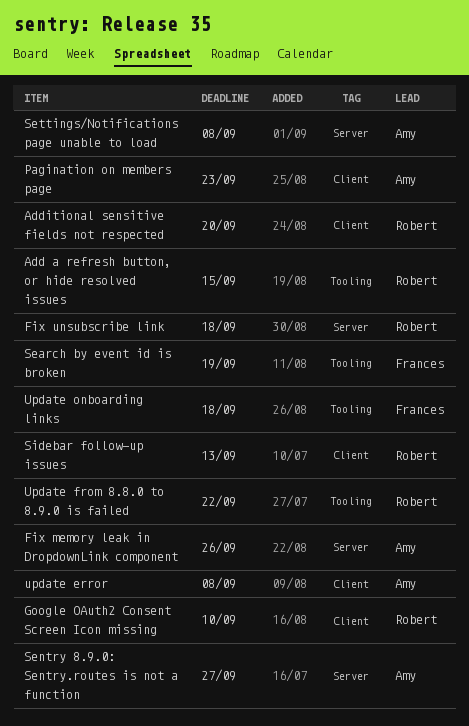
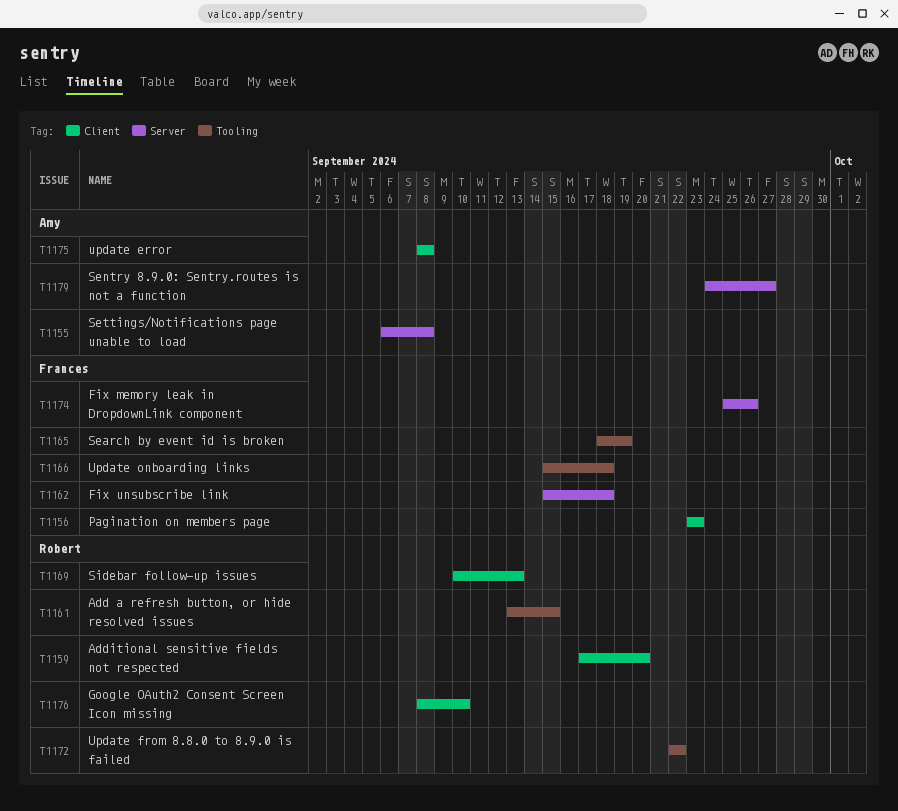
Fix memory leak in DropdownLink component, owner: Amy -> Frances
Fix unsubscribe link, owner: Robert -> Frances
Pagination on members page, owner: Amy -> Frances

